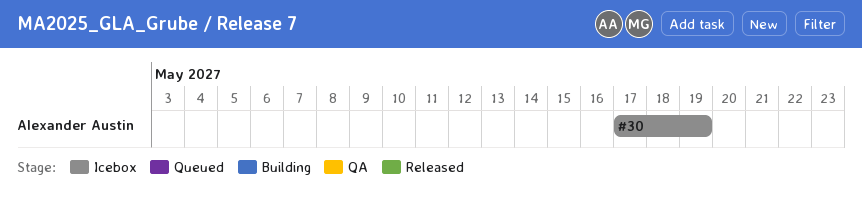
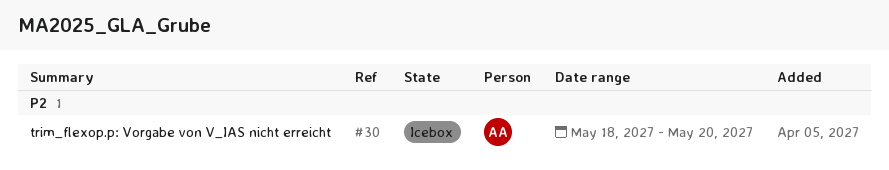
#30, start: May 17 -> May 18
#30, due: May 19 -> May 20

